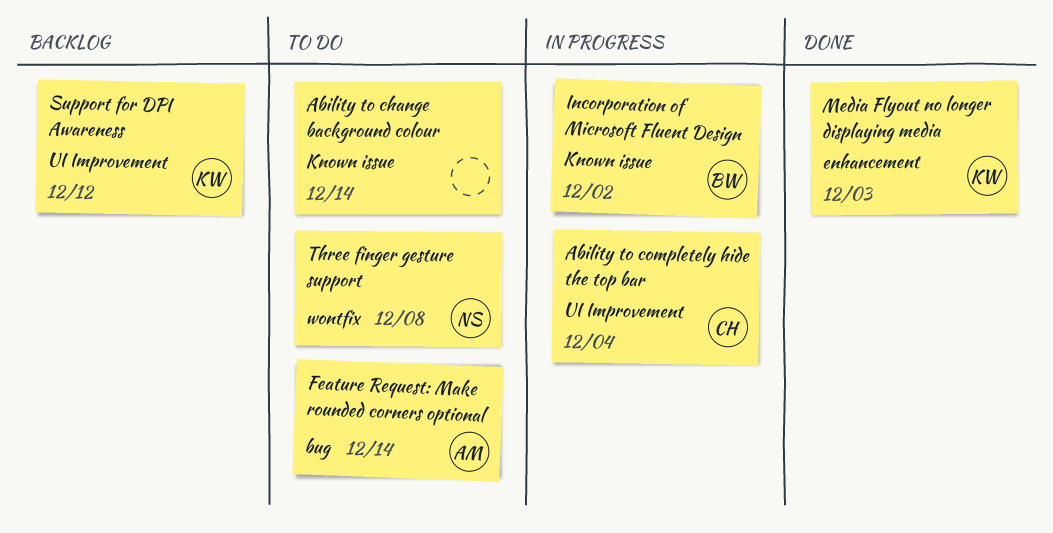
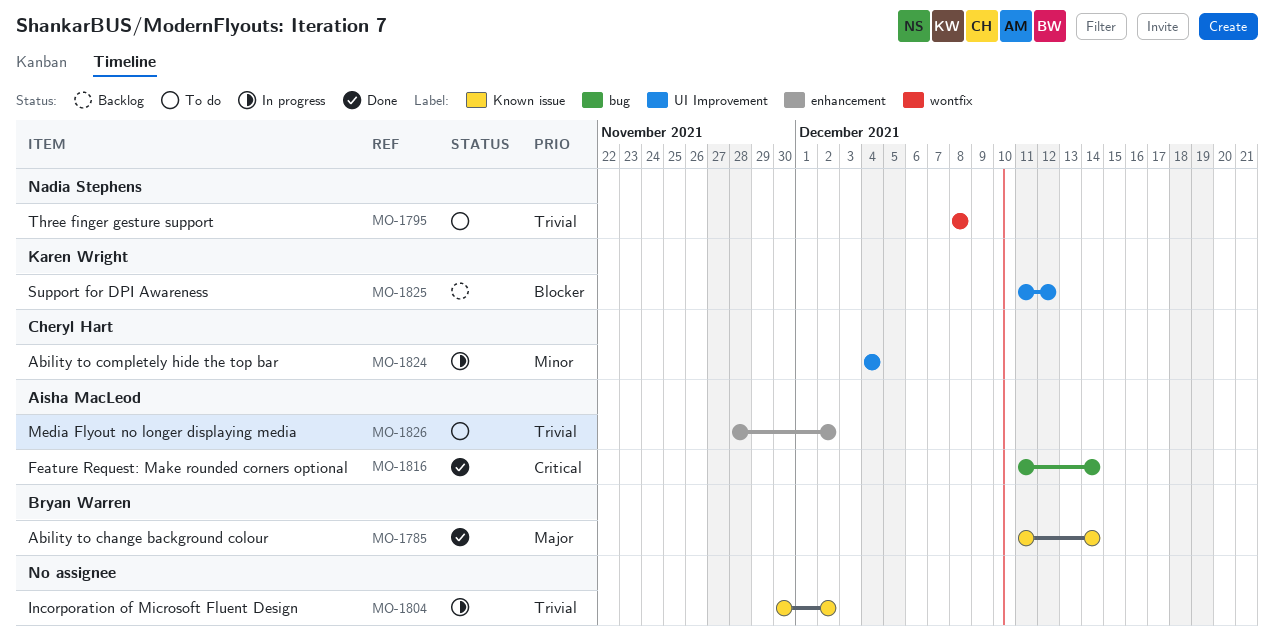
Ability to change background colour, status: To do -> Done
Ability to change background colour, owner: none -> Bryan Warren
Feature Request: Make rounded corners optional, status: To do -> Done
Incorporation of Microsoft Fluent Design, owner: Bryan Warren -> none
Media Flyout no longer displaying media, status: Done -> To do
Media Flyout no longer displaying media, owner: Karen Wright -> Aisha MacLeod
Media Flyout no longer displaying media, due: Dec 3 -> Dec 2

